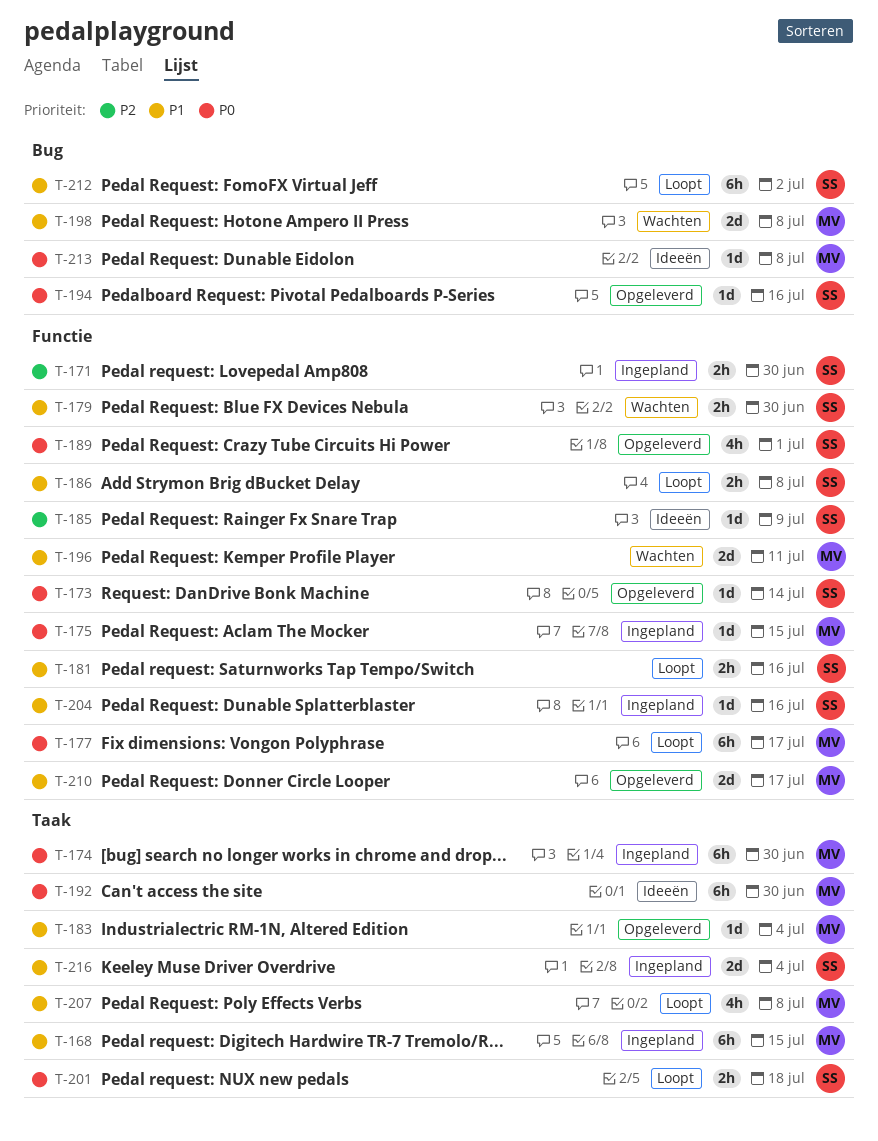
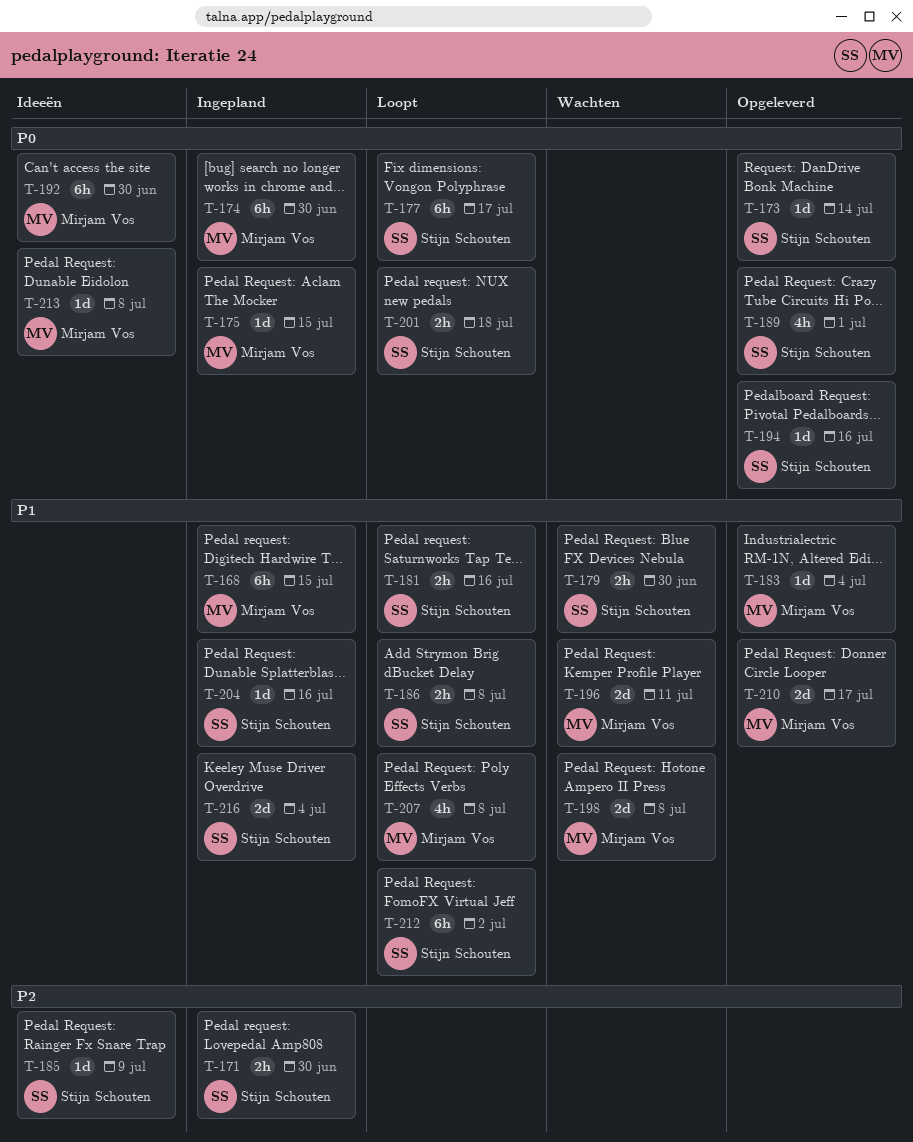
T-177, owner: Mirjam Vos -> Stijn Schouten

